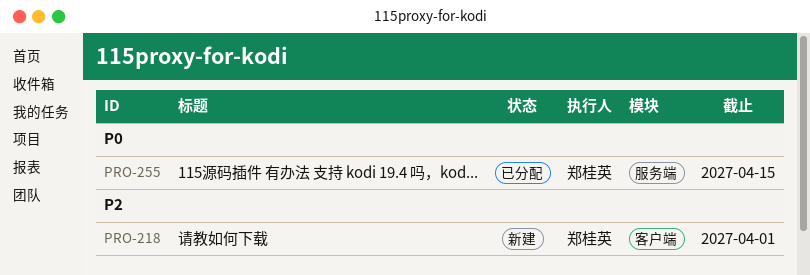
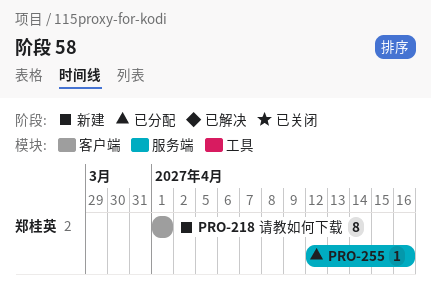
PRO-255, due: Apr 15 -> Apr 16

